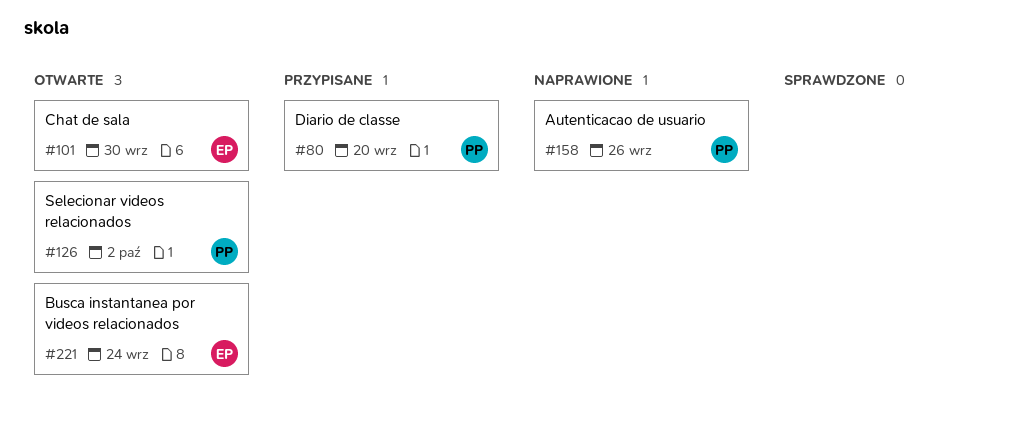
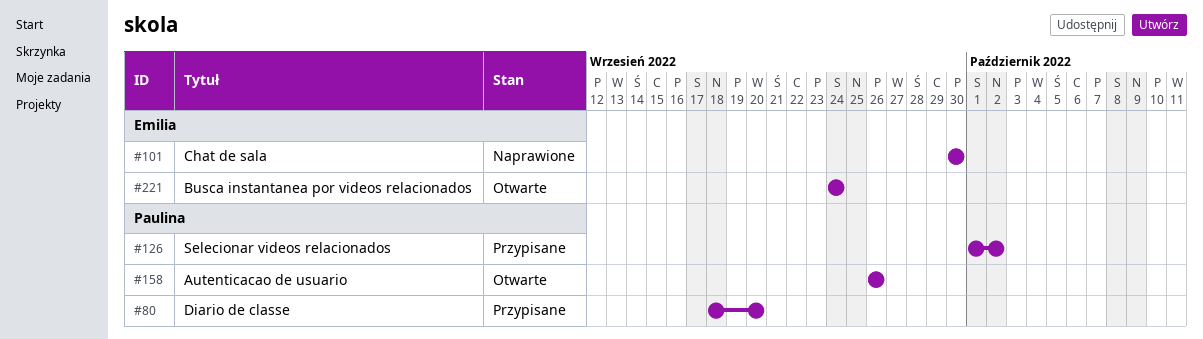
#101, status: Otwarte -> Naprawione
#126, status: Otwarte -> Przypisane
#158, status: Naprawione -> Otwarte

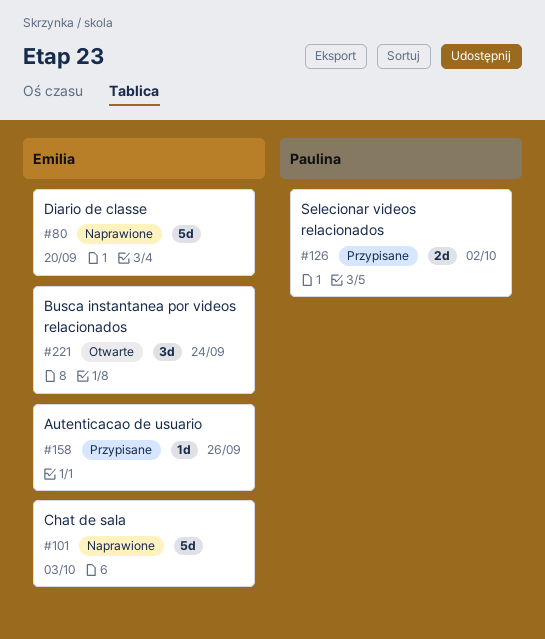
#80, status: Przypisane -> Naprawione
#80, owner: Paulina -> Emilia
#101, due: Sep 30 -> Oct 3
#158, status: Otwarte -> Przypisane
#158, owner: Paulina -> Emilia

